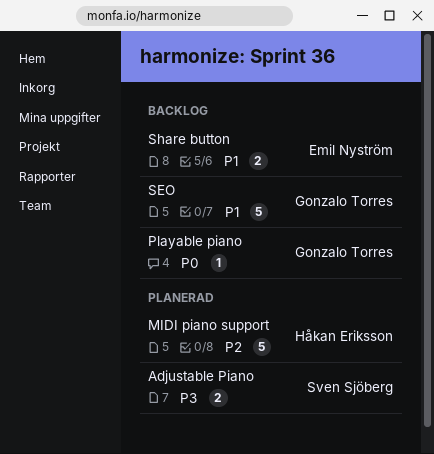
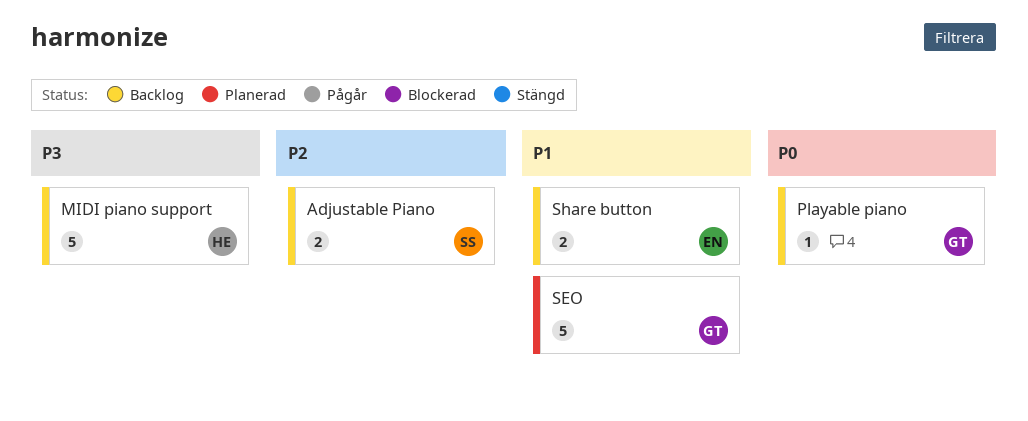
Adjustable Piano, status: Planerad -> Backlog
Adjustable Piano, priority: P3 -> P2
MIDI piano support, status: Planerad -> Backlog
MIDI piano support, priority: P2 -> P3
SEO, status: Backlog -> Planerad

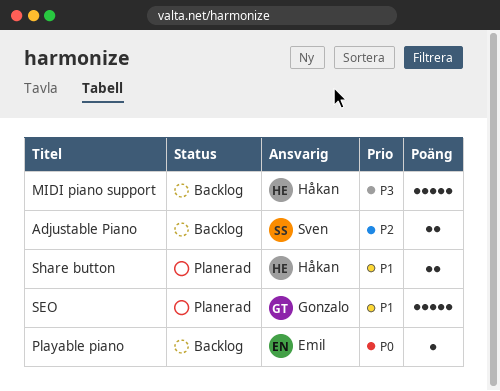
Playable piano, owner: Gonzalo -> Emil
Share button, status: Backlog -> Planerad
Share button, owner: Emil -> Håkan

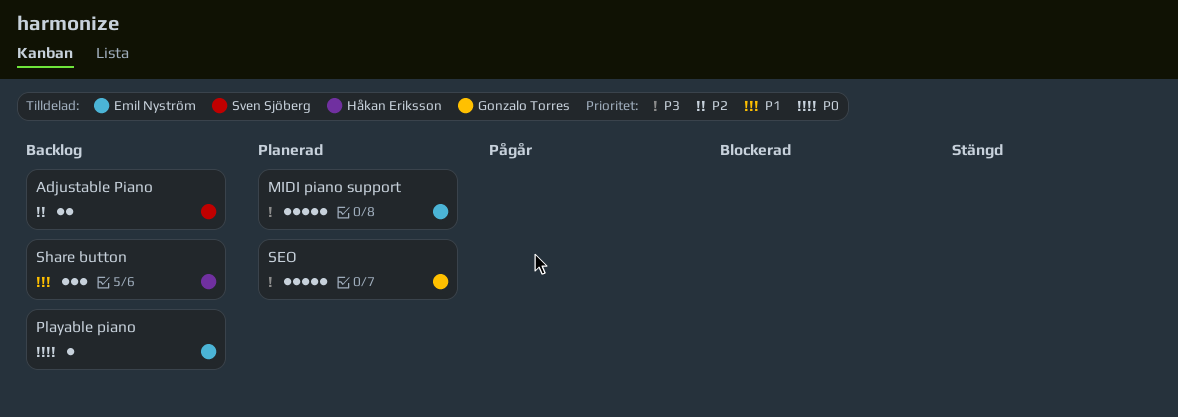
MIDI piano support, status: Backlog -> Planerad
MIDI piano support, owner: Håkan Eriksson -> Emil Nyström
SEO, priority: P1 -> P3
Share button, status: Planerad -> Backlog
Share button, estimate: 2 -> 3

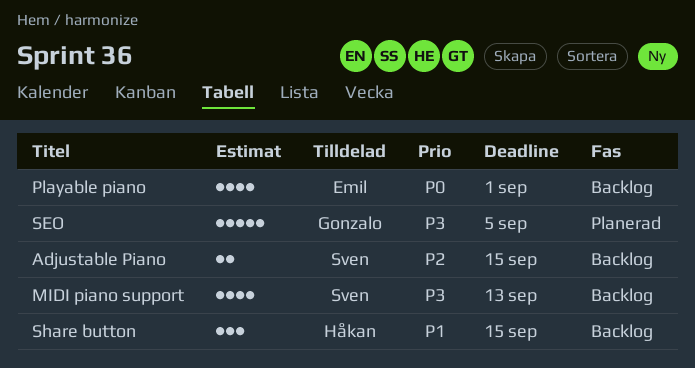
MIDI piano support, status: Planerad -> Backlog
MIDI piano support, owner: Emil Nyström -> Sven Sjöberg
MIDI piano support, estimate: 5 -> 4
Playable piano, estimate: 1 -> 4

